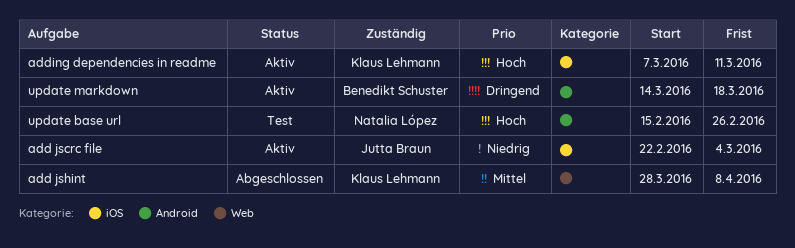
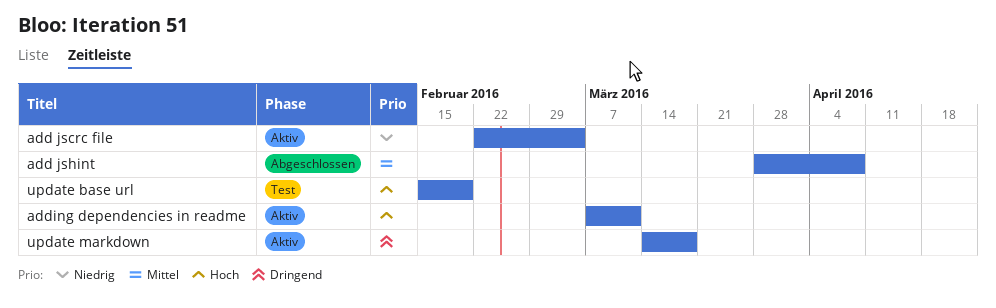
update base url, due: Feb 26 -> Feb 19

